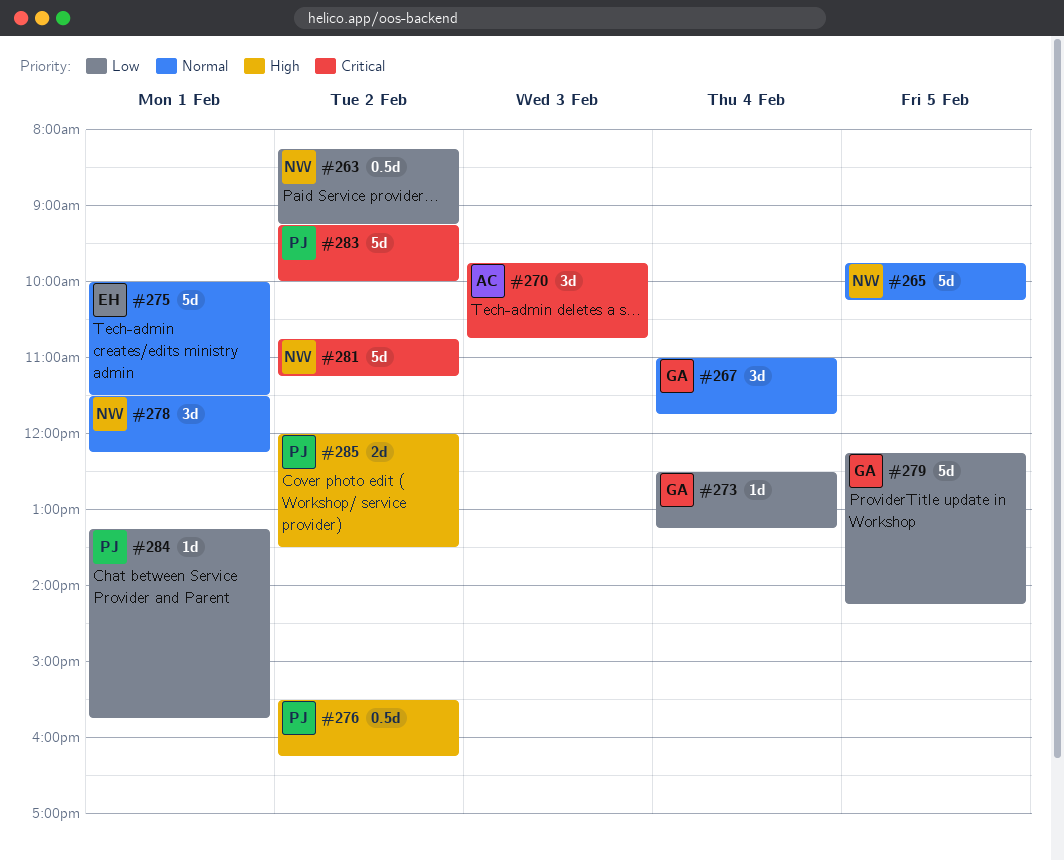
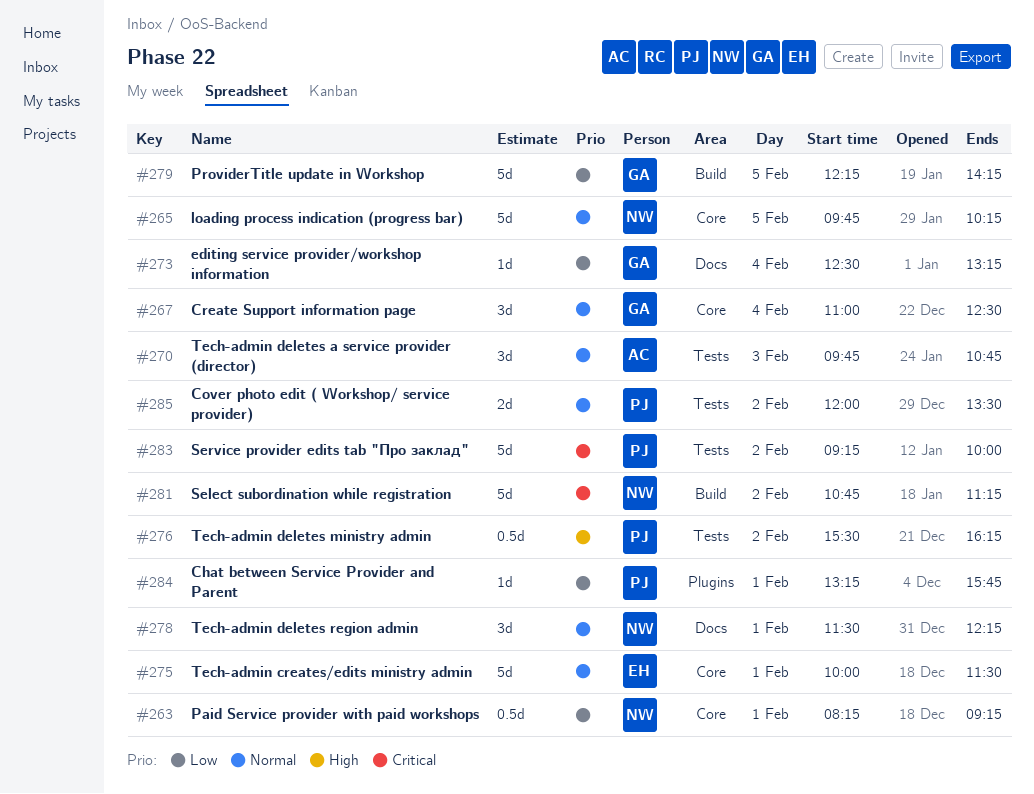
#263, day: Feb 2 -> Feb 1
#267, ends: 11:45 -> 12:30
#270, priority: Critical -> Normal
#285, priority: High -> Normal

